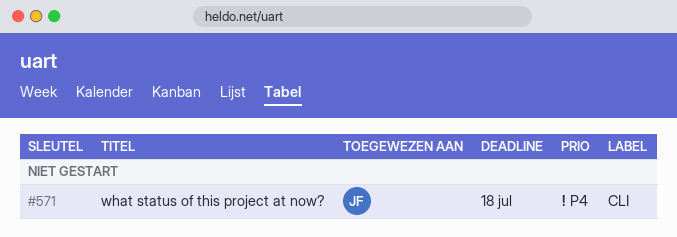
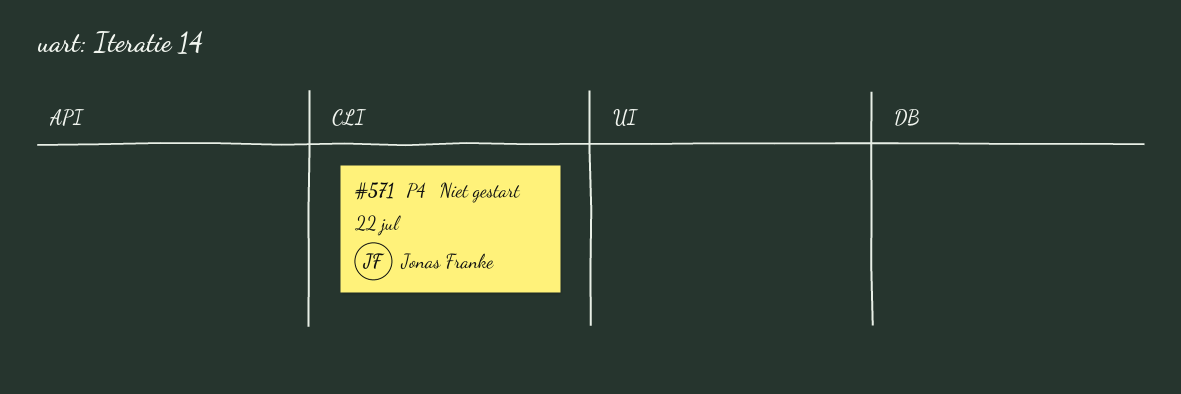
#571, due: Jul 18 -> Jul 22

